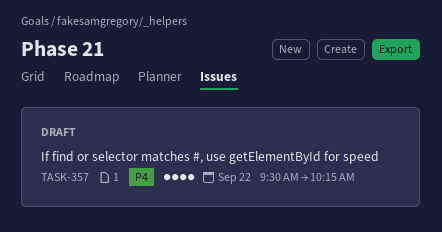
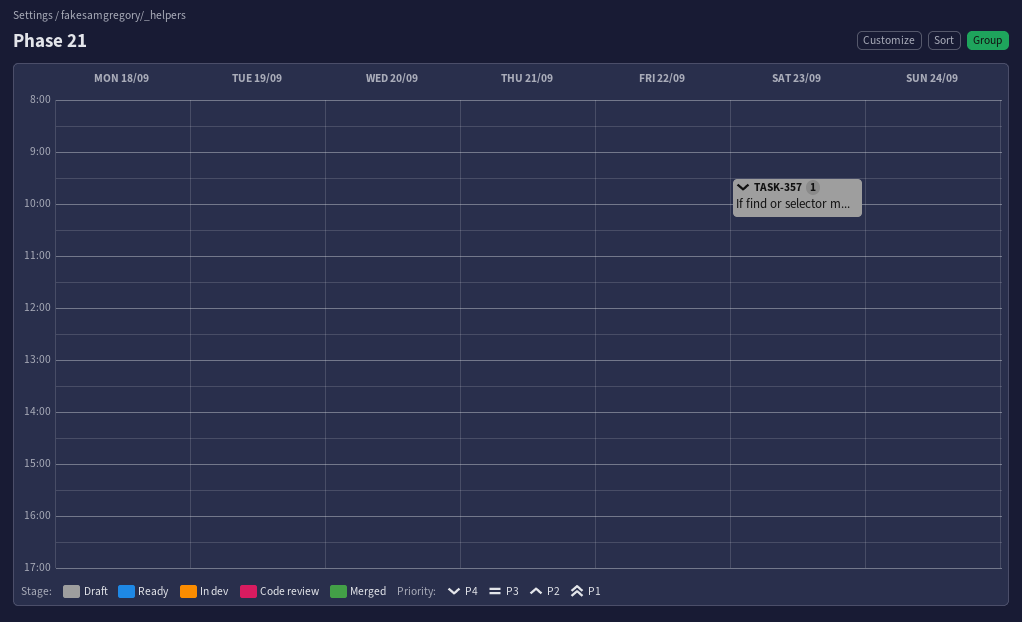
TASK-357, estimate: 4 -> 1
TASK-357, day: Sep 22 -> Sep 23

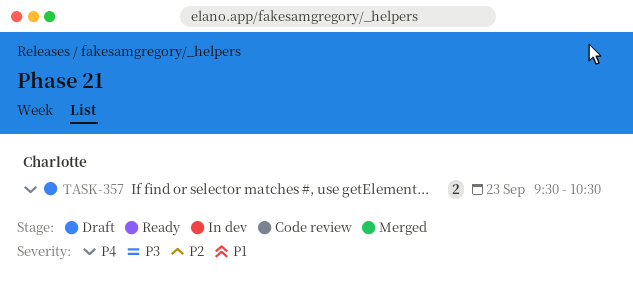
TASK-357, estimate: 1 -> 2
TASK-357, ends: 10:15 -> 10:30

